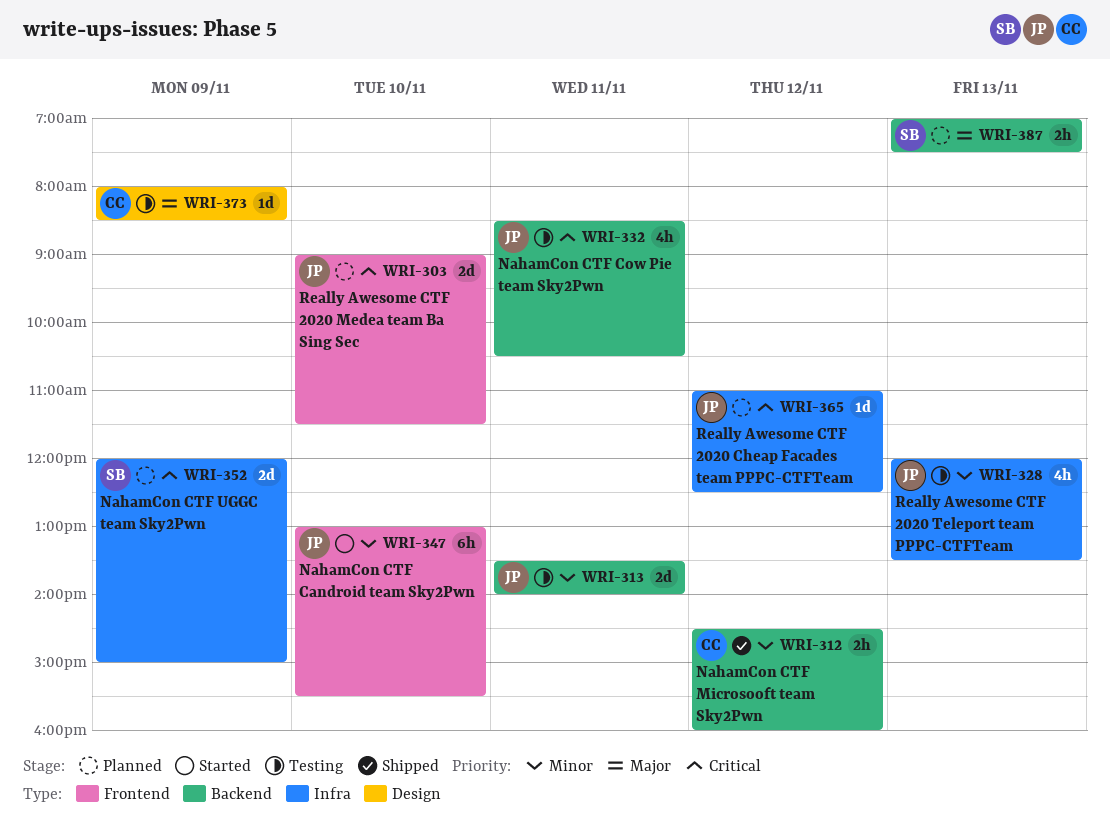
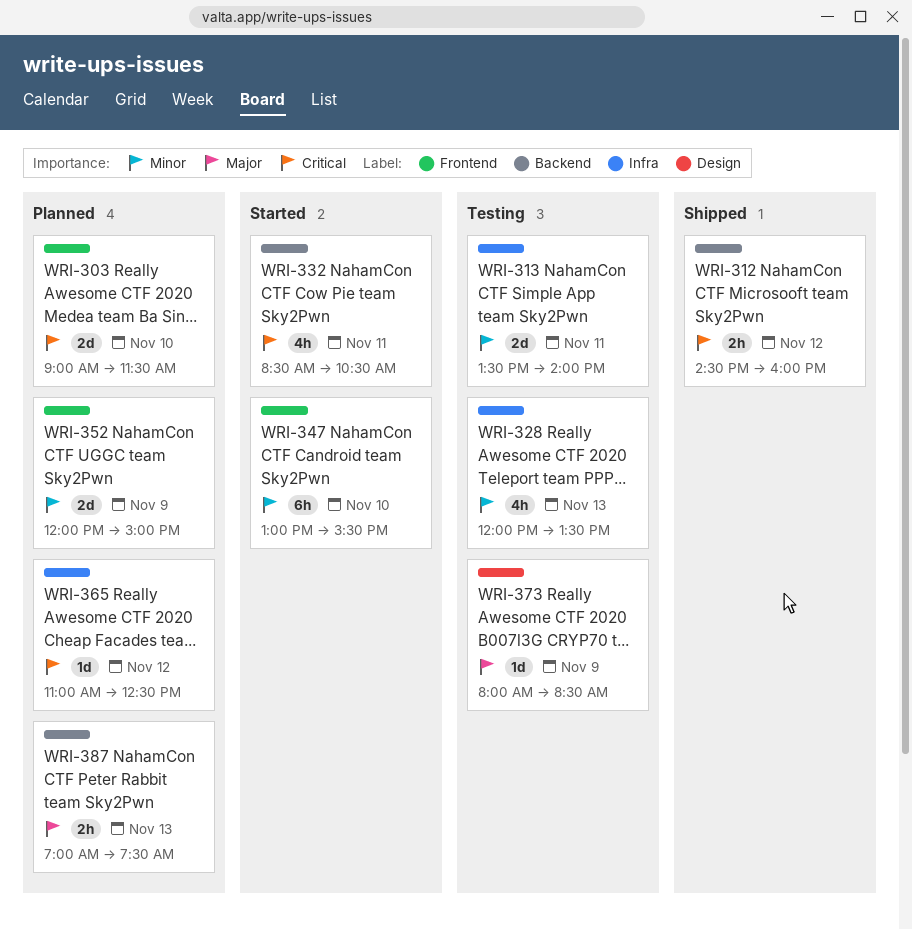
WRI-312, priority: Minor -> Critical
WRI-313, label: Backend -> Infra
WRI-332, status: Testing -> Started
WRI-352, priority: Critical -> Minor
WRI-352, label: Infra -> Frontend

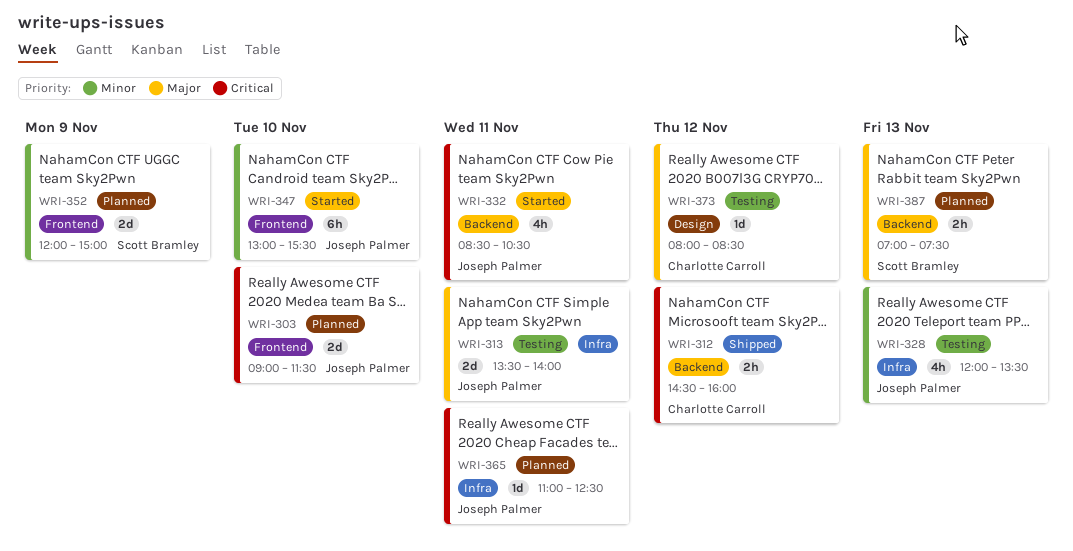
WRI-313, priority: Minor -> Major
WRI-365, day: Nov 12 -> Nov 11
WRI-373, day: Nov 9 -> Nov 12

